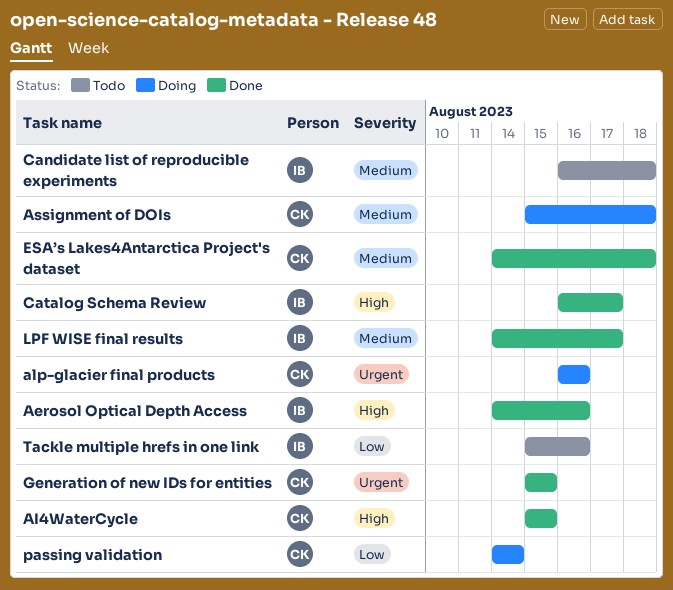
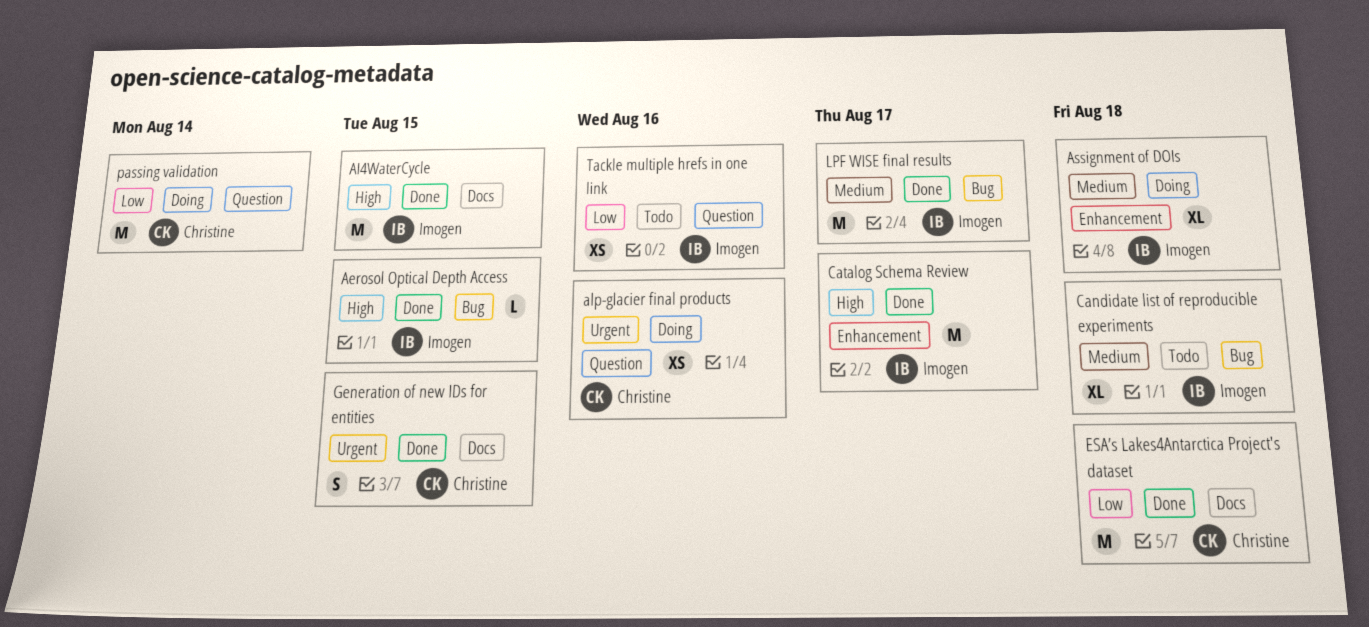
Aerosol Optical Depth Access, due: Aug 16 -> Aug 15
AI4WaterCycle, owner: Christine -> Imogen
Assignment of DOIs, owner: Christine -> Imogen
ESA’s Lakes4Antarctica Project's dataset, priority: Medium -> Low

